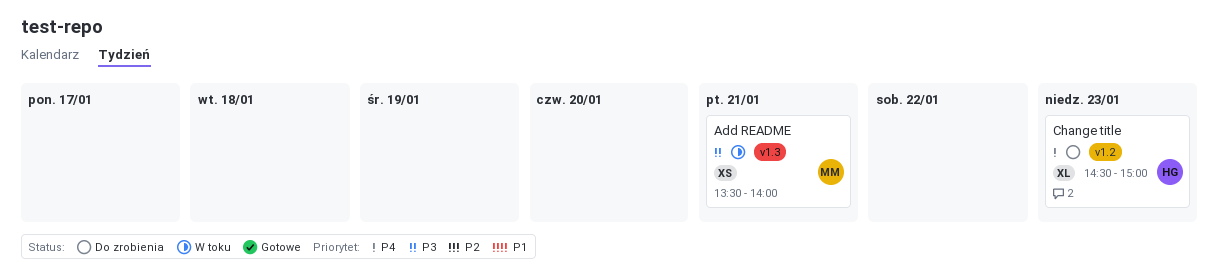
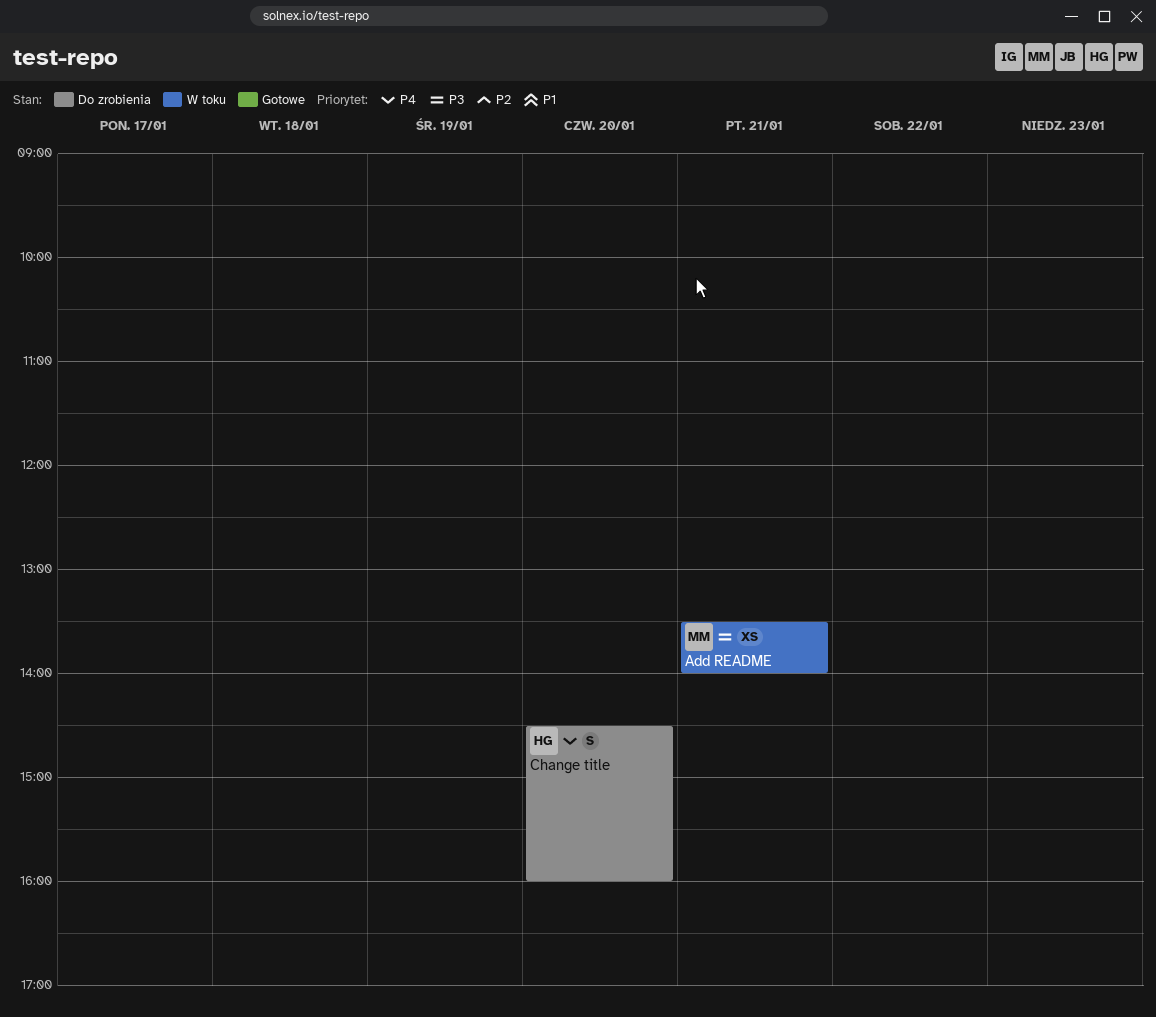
Change title, estimate: XL -> S
Change title, day: Jan 23 -> Jan 20
Change title, ends: 15:00 -> 16:00

